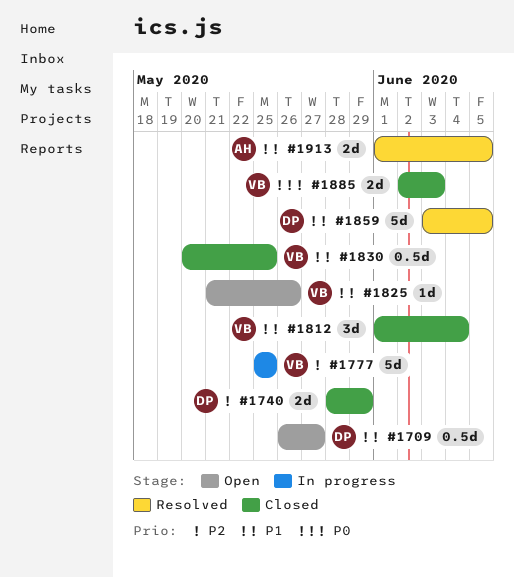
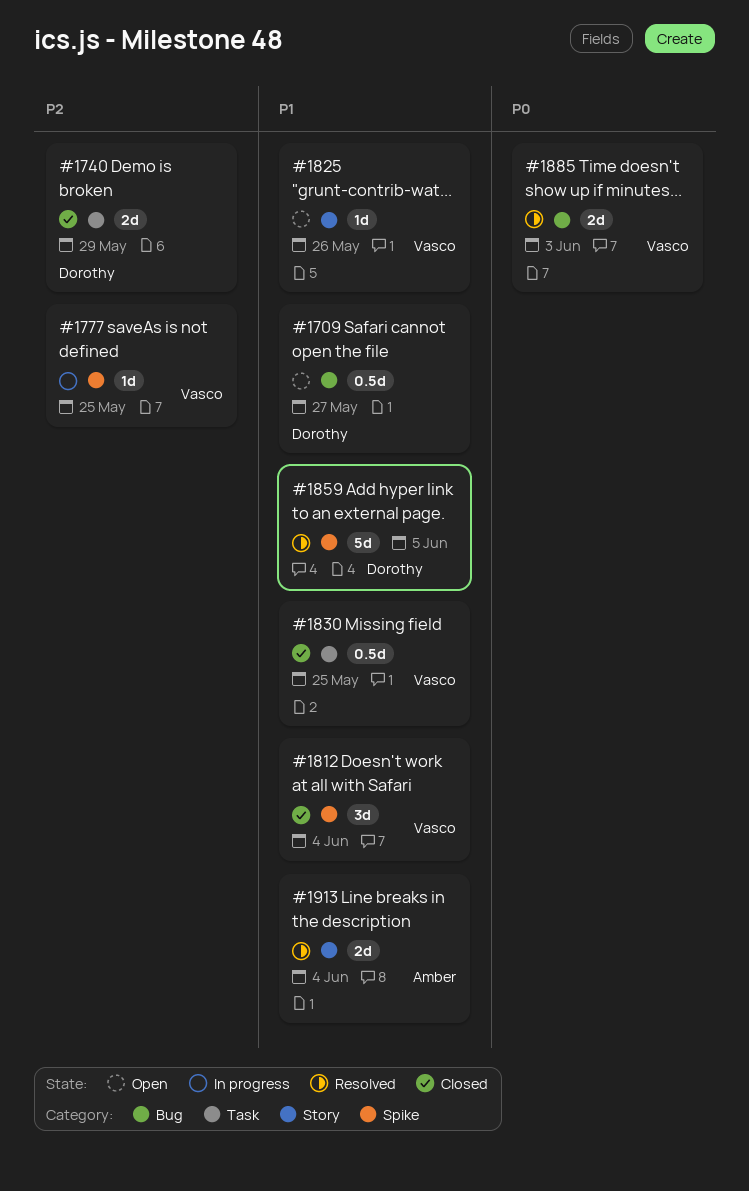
#1777, estimate: 5d -> 1d
#1885, status: Closed -> Resolved
#1913, due: Jun 5 -> Jun 4

